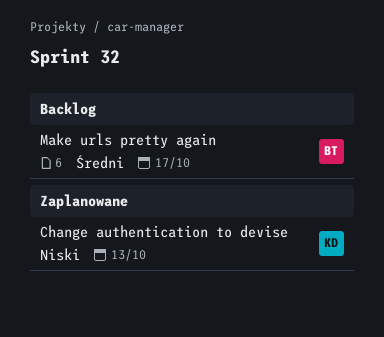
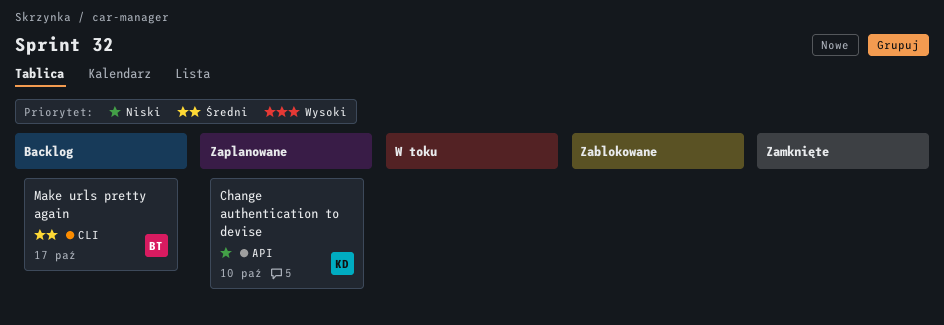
Change authentication to devise, due: Oct 13 -> Oct 10

